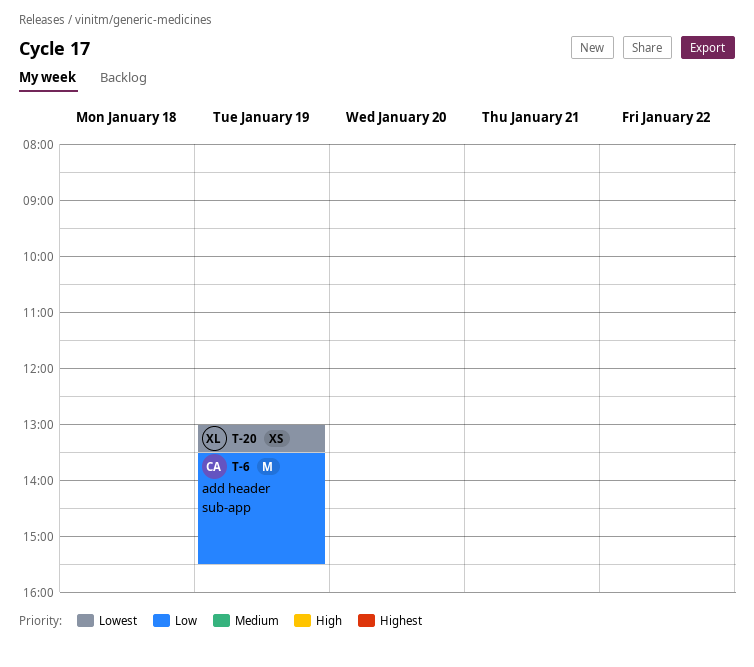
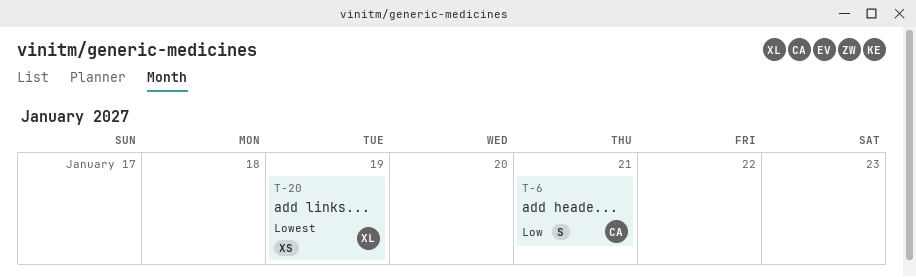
T-6, estimate: M -> S
T-6, day: Jan 19 -> Jan 21

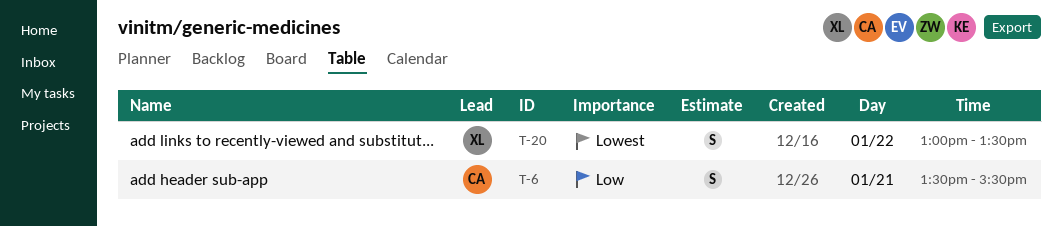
T-20, estimate: XS -> S
T-20, day: Jan 19 -> Jan 22

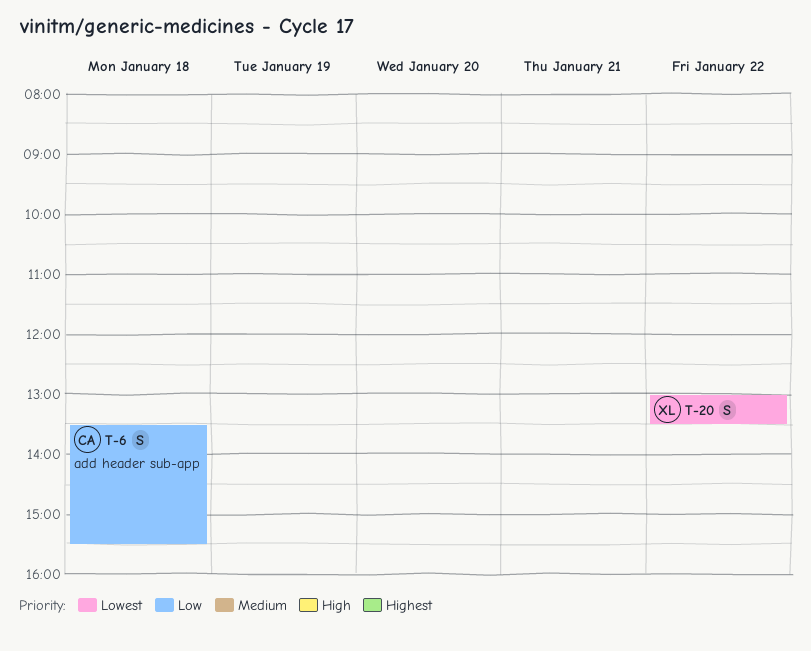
T-6, day: Jan 21 -> Jan 18

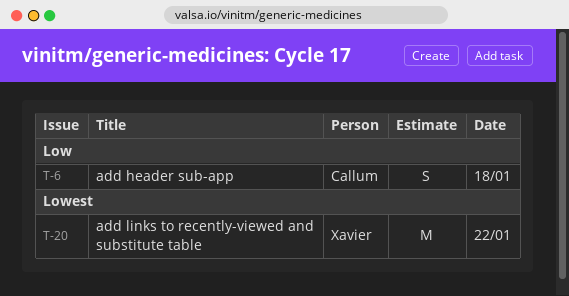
T-20, estimate: S -> M

